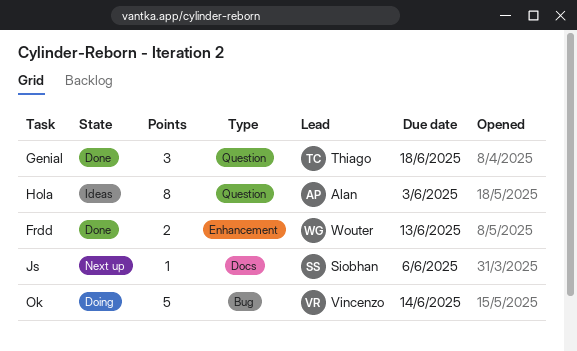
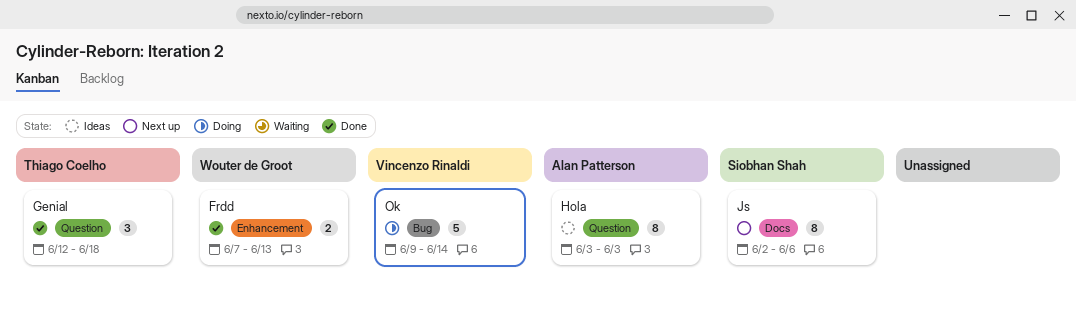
Js, estimate: 1 -> 8

